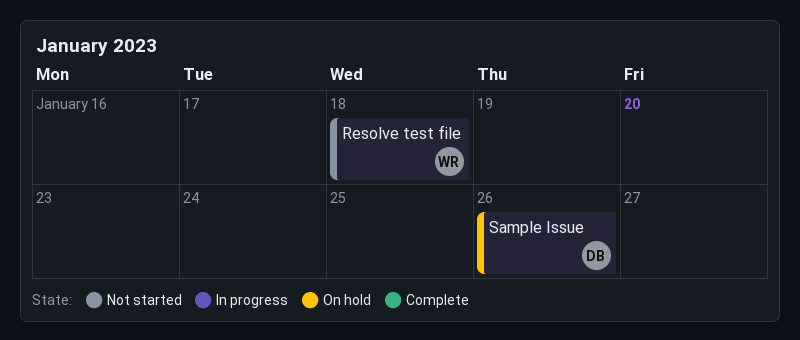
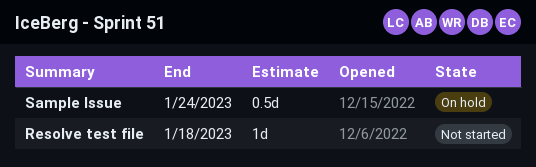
Sample Issue, due: Jan 26 -> Jan 24

